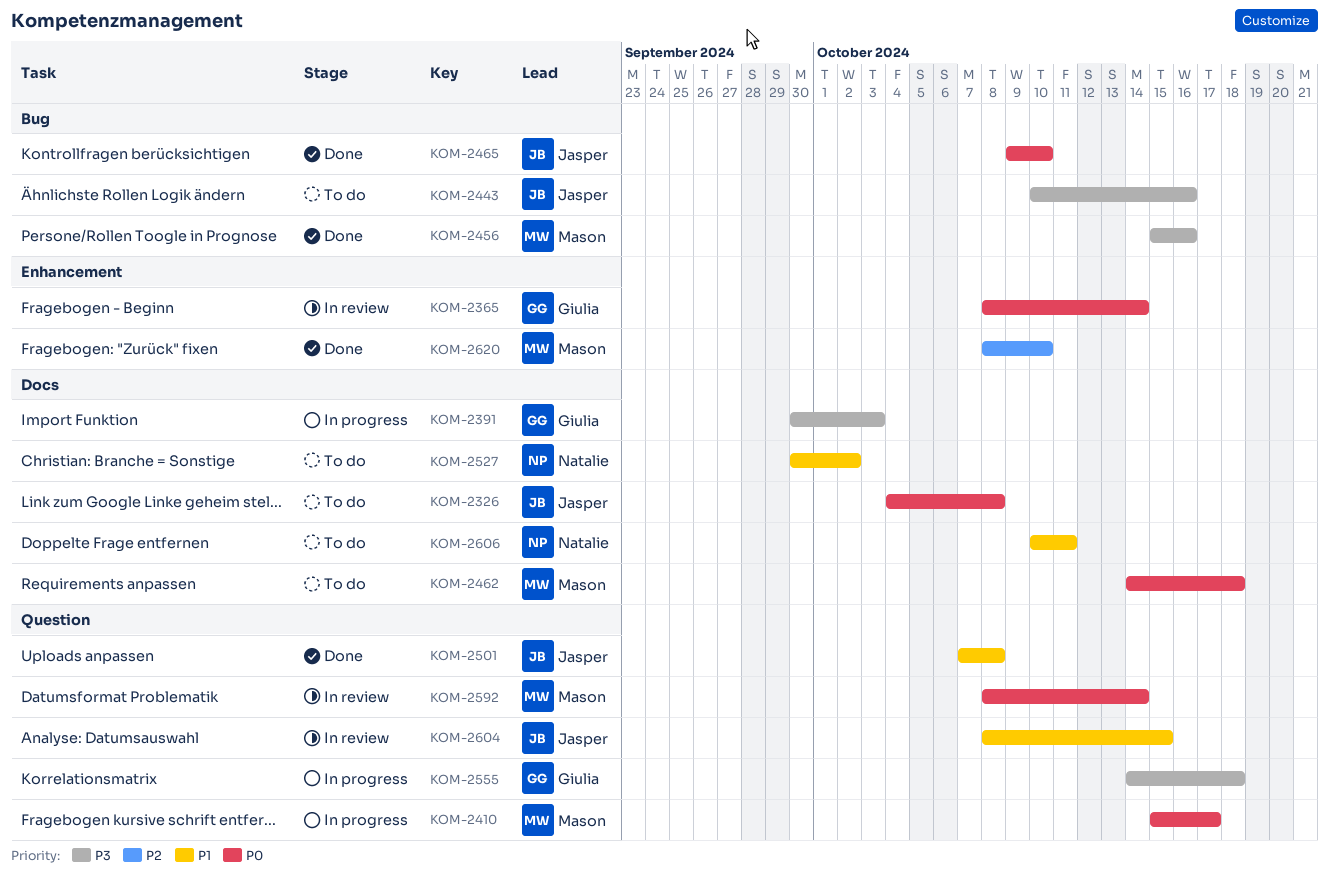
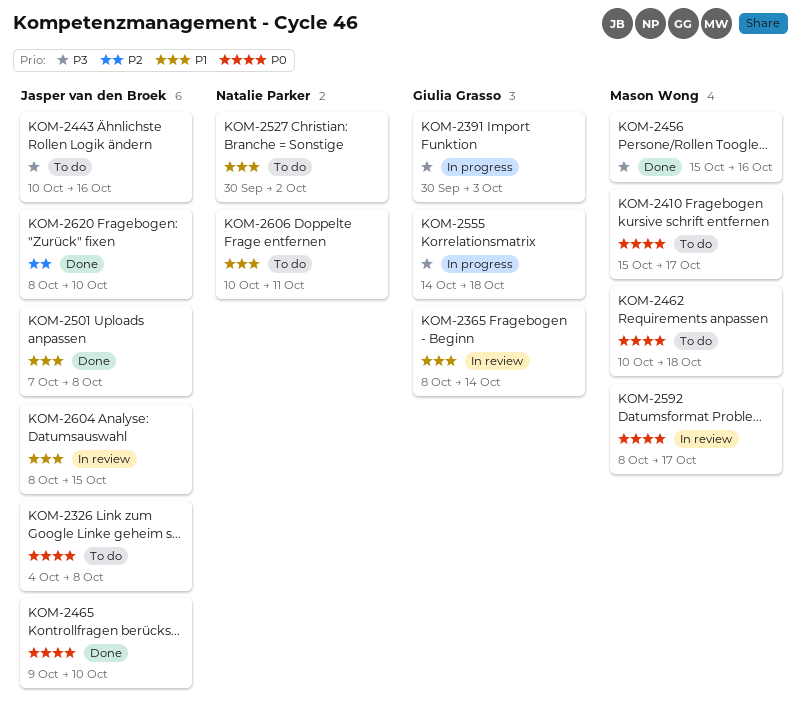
KOM-2365, priority: P0 -> P1
KOM-2410, status: In progress -> To do
KOM-2462, start: Oct 14 -> Oct 10
KOM-2592, due: Oct 14 -> Oct 17
KOM-2620, owner: Mason Wong -> Jasper van den Broek

